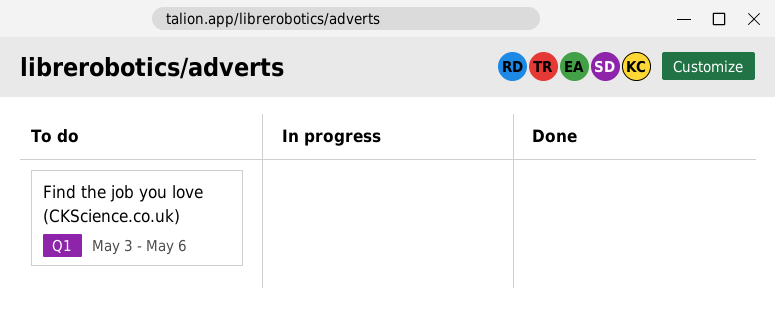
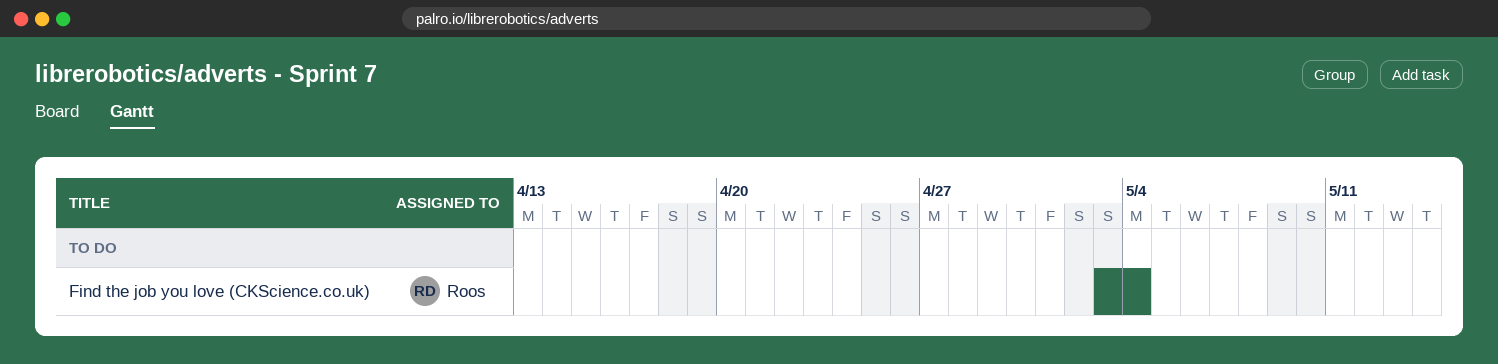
Find the job you love (CKScience.co.uk), due: May 6 -> May 4

